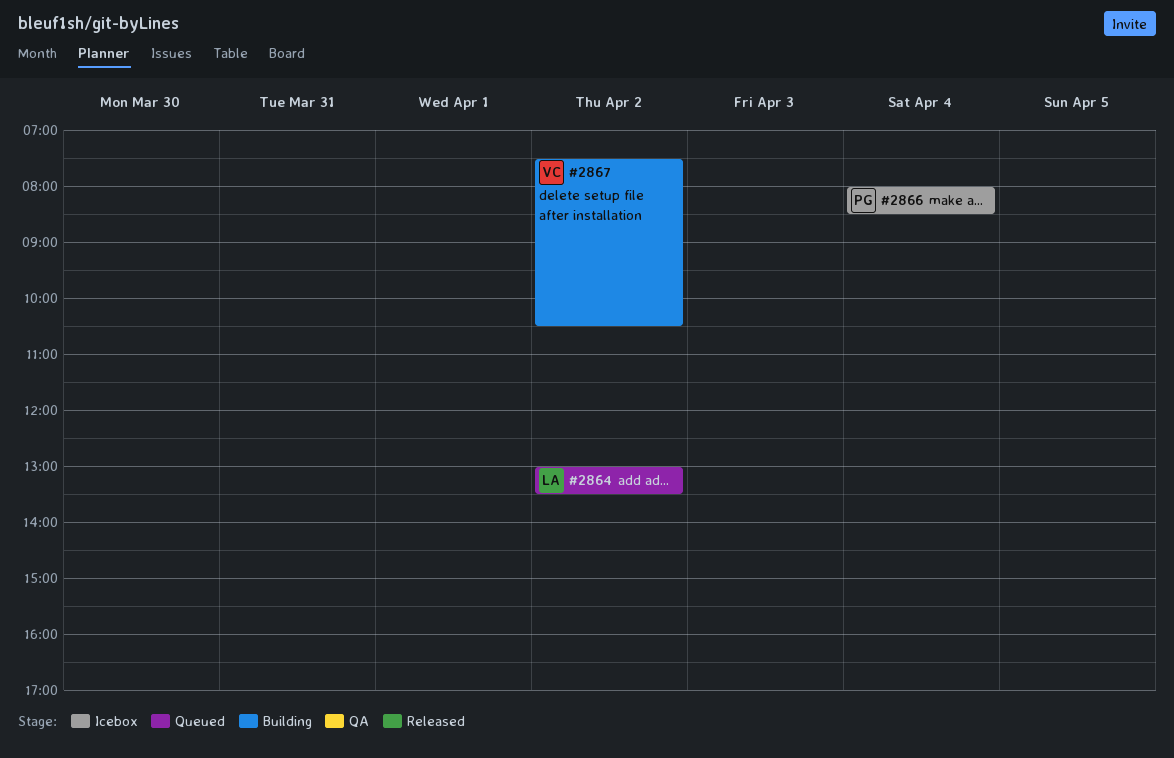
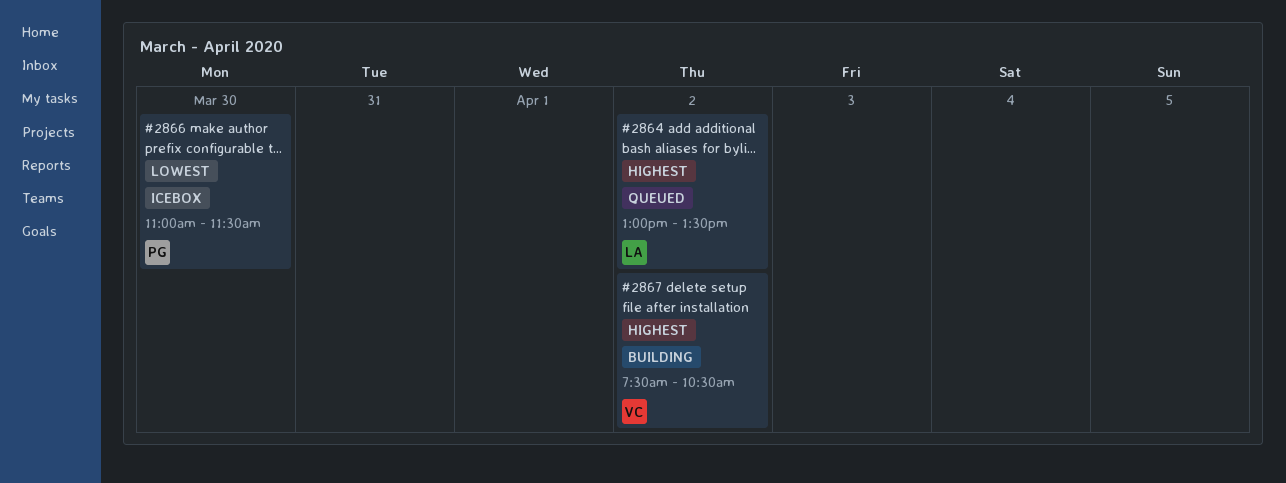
#2866, day: Apr 4 -> Mar 30
#2866, begins: 08:00 -> 11:00
#2866, ends: 08:30 -> 11:30

